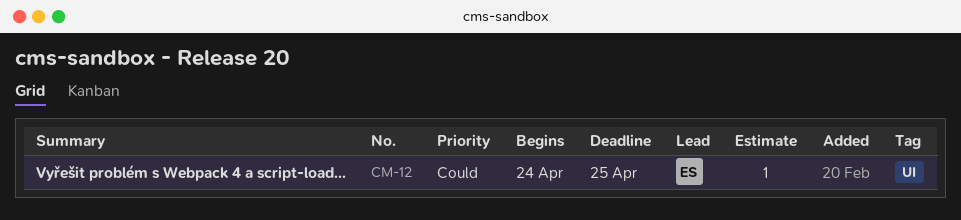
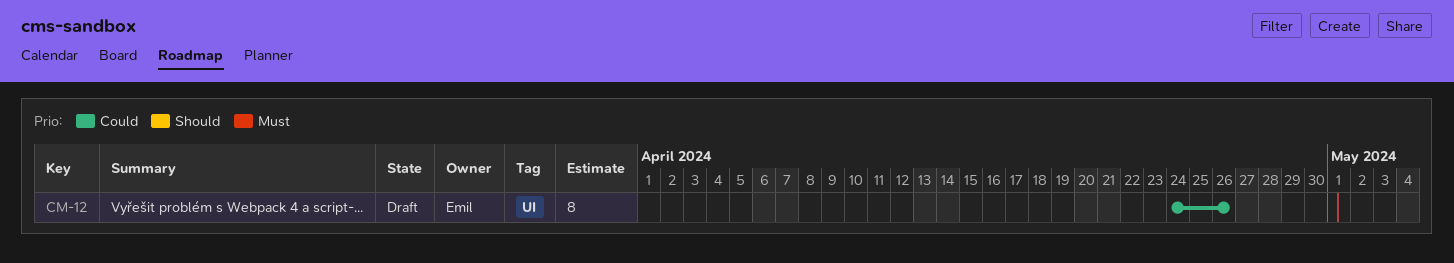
CM-12, estimate: 1 -> 8
CM-12, due: Apr 25 -> Apr 26

